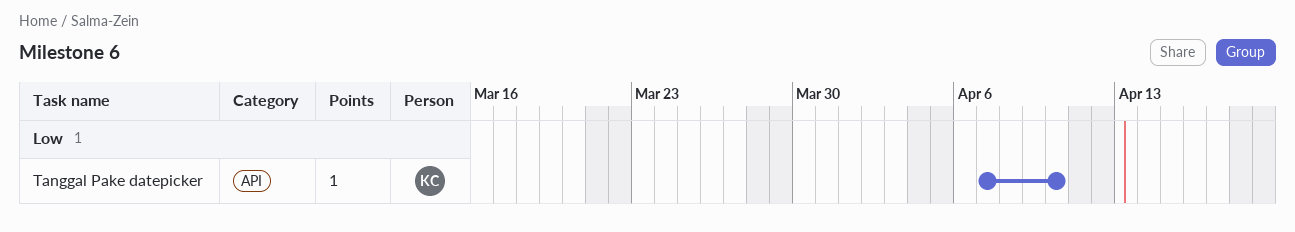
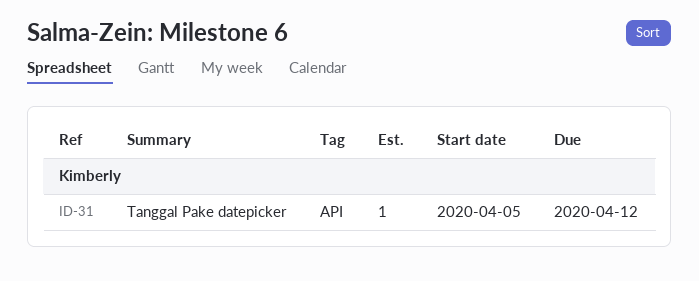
Tanggal Pake datepicker, start: Apr 7 -> Apr 5
Tanggal Pake datepicker, due: Apr 10 -> Apr 12

